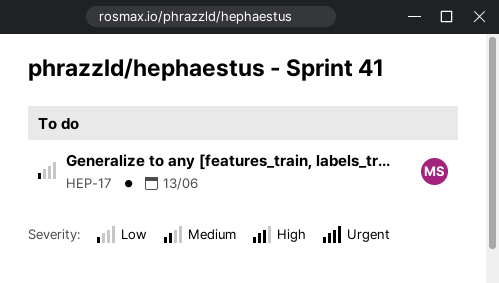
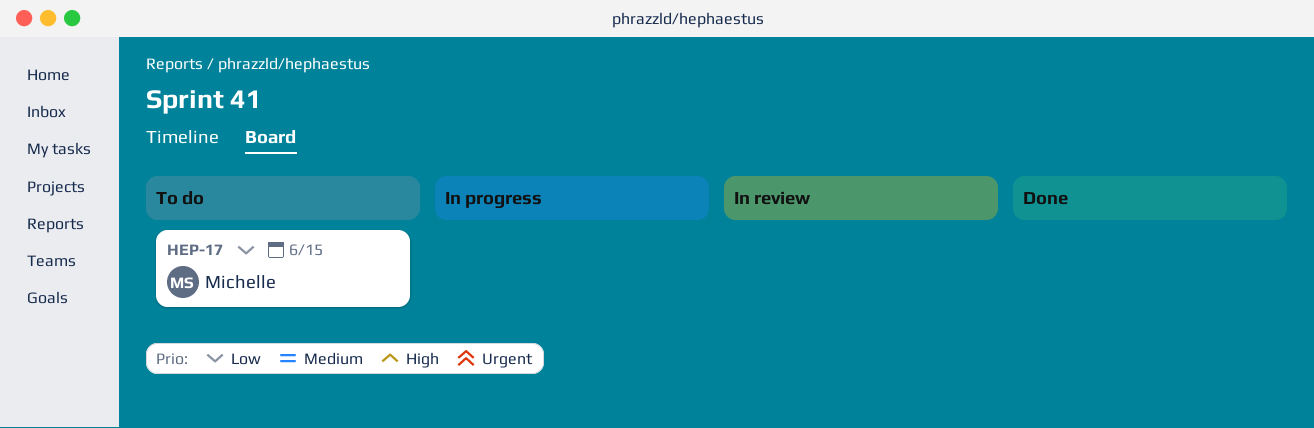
HEP-17, due: Jun 13 -> Jun 15

